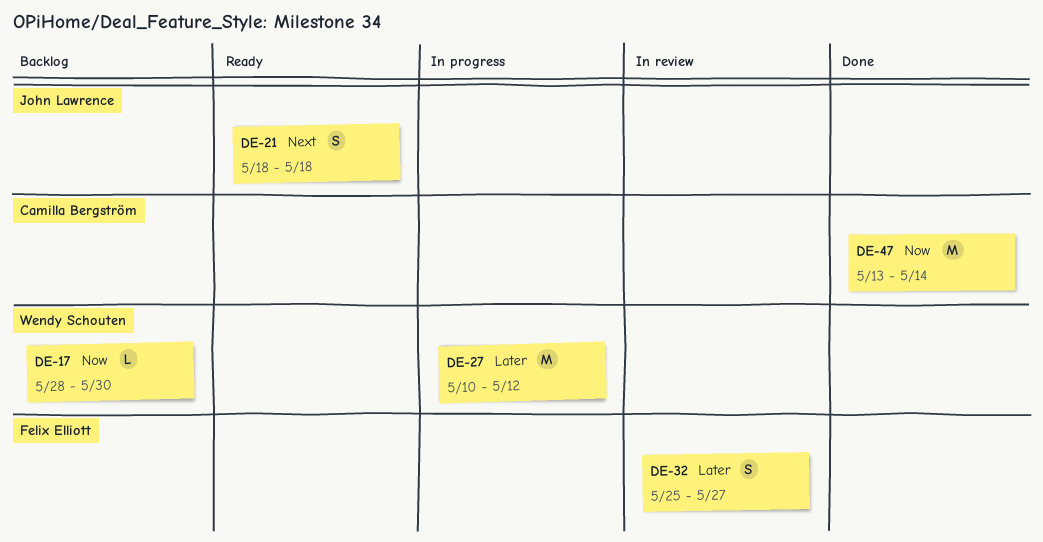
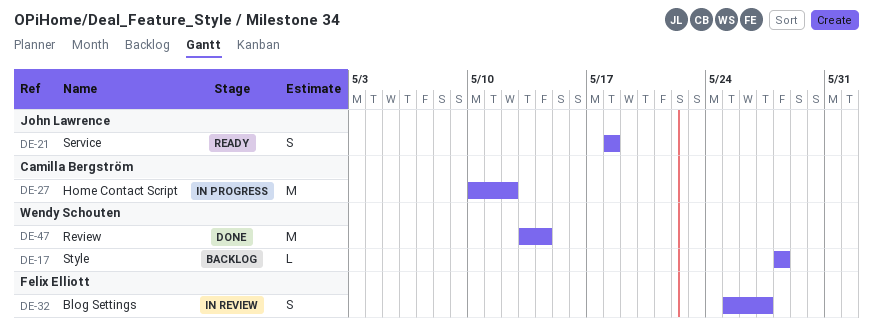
DE-17, due: May 30 -> May 28
DE-27, owner: Wendy Schouten -> Camilla Bergström
DE-47, owner: Camilla Bergström -> Wendy Schouten

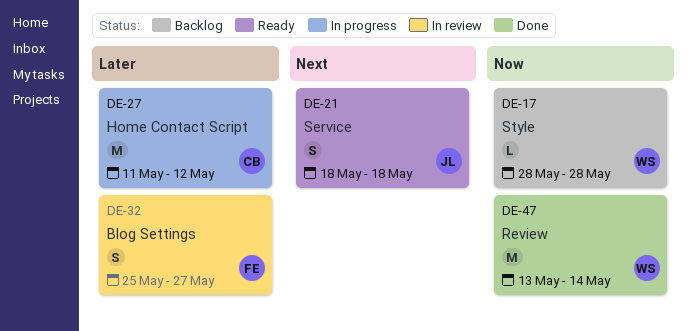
DE-27, start: May 10 -> May 11

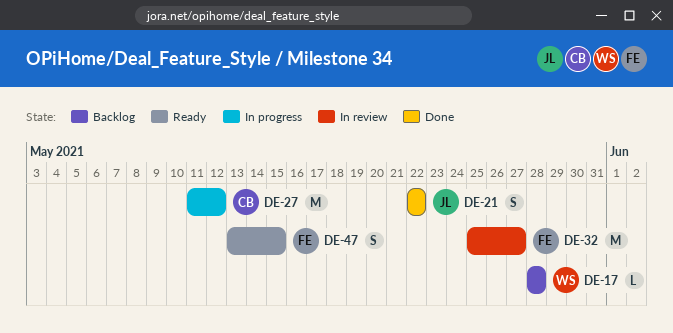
DE-21, status: Ready -> Done
DE-21, start: May 18 -> May 22
DE-21, due: May 18 -> May 22
DE-32, estimate: S -> M
DE-47, status: Done -> Ready
DE-47, owner: WS -> FE
DE-47, estimate: M -> S
DE-47, due: May 14 -> May 15

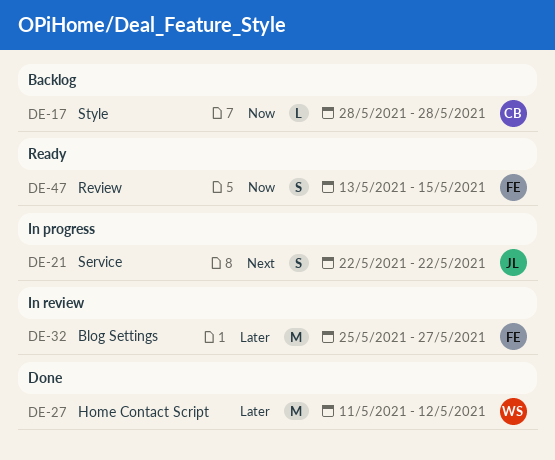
DE-17, owner: WS -> CB
DE-21, status: Done -> In progress
DE-27, status: In progress -> Done
DE-27, owner: CB -> WS

